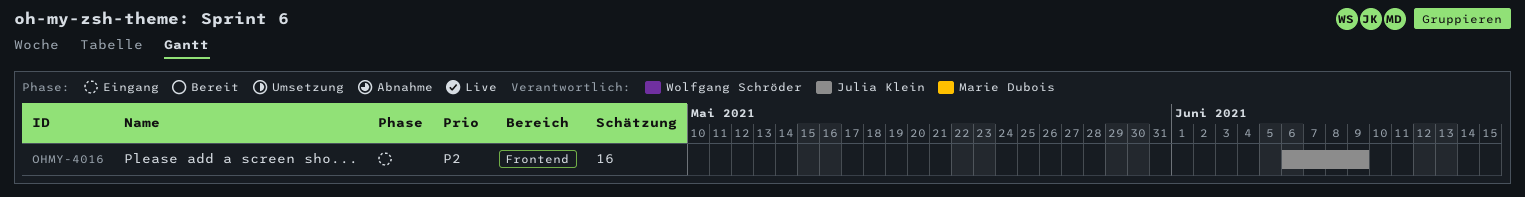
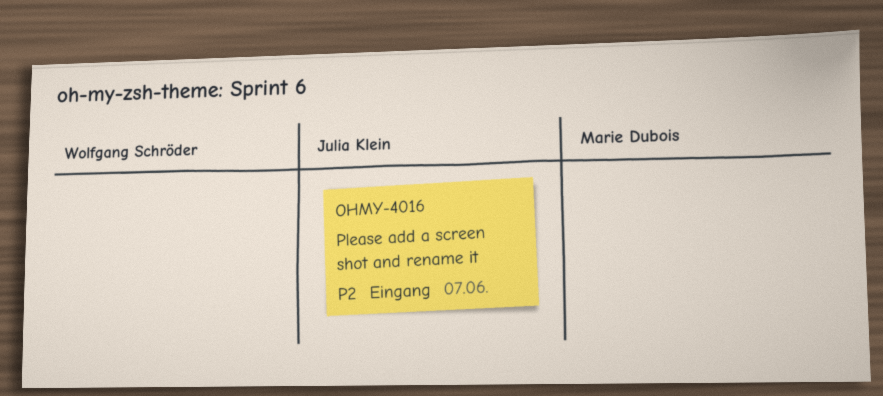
OHMY-4016, due: Jun 9 -> Jun 7

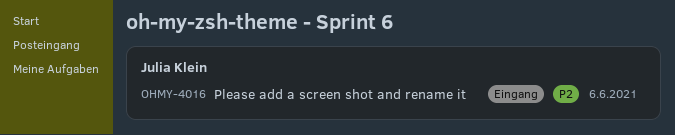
OHMY-4016, due: Jun 7 -> Jun 6

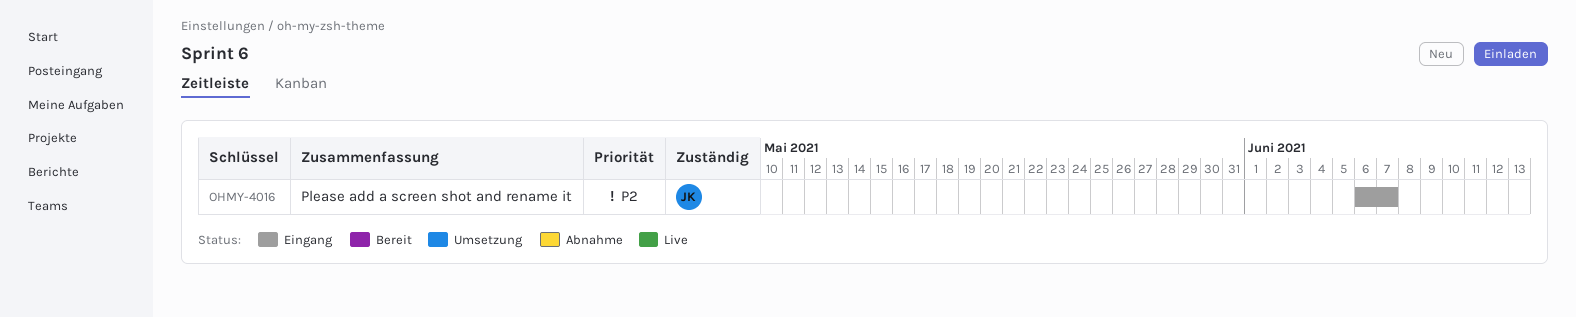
OHMY-4016, due: Jun 6 -> Jun 7

